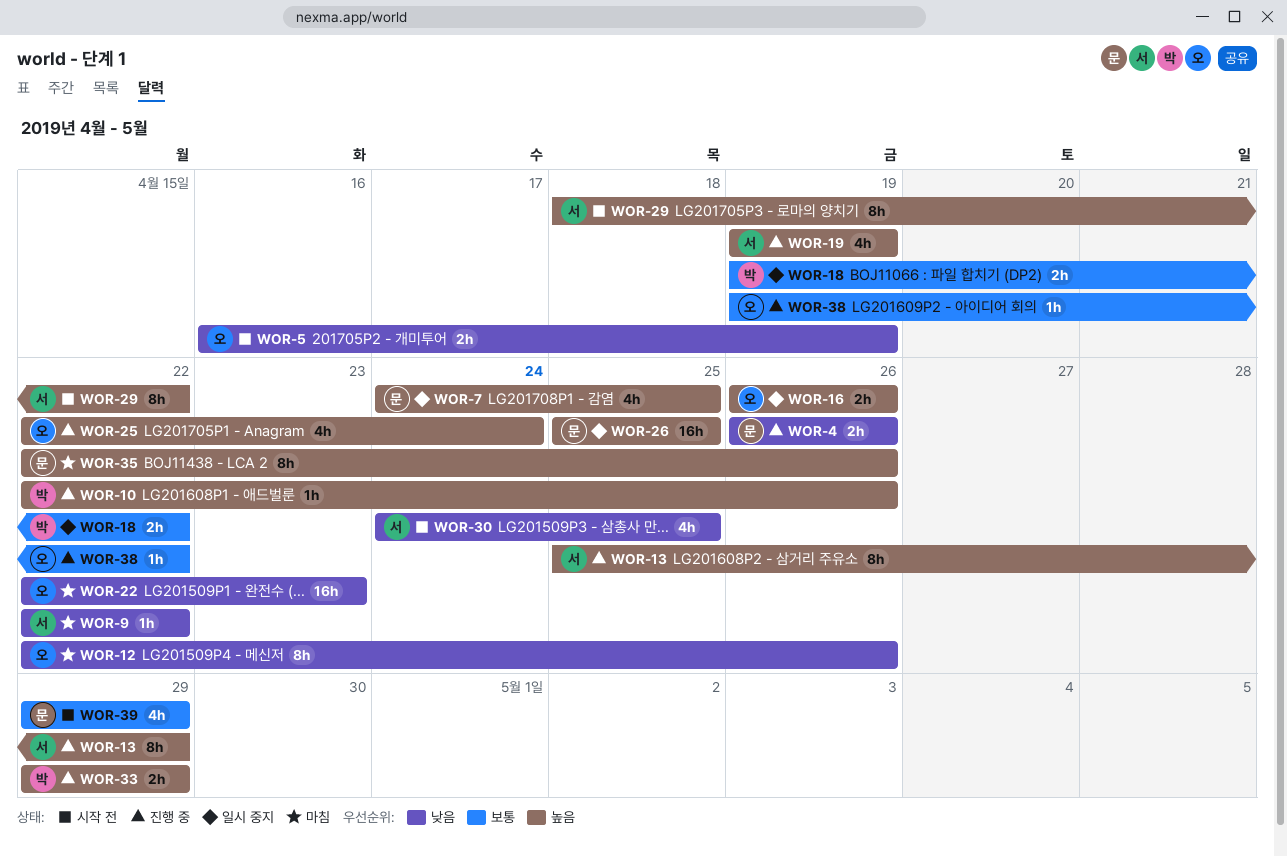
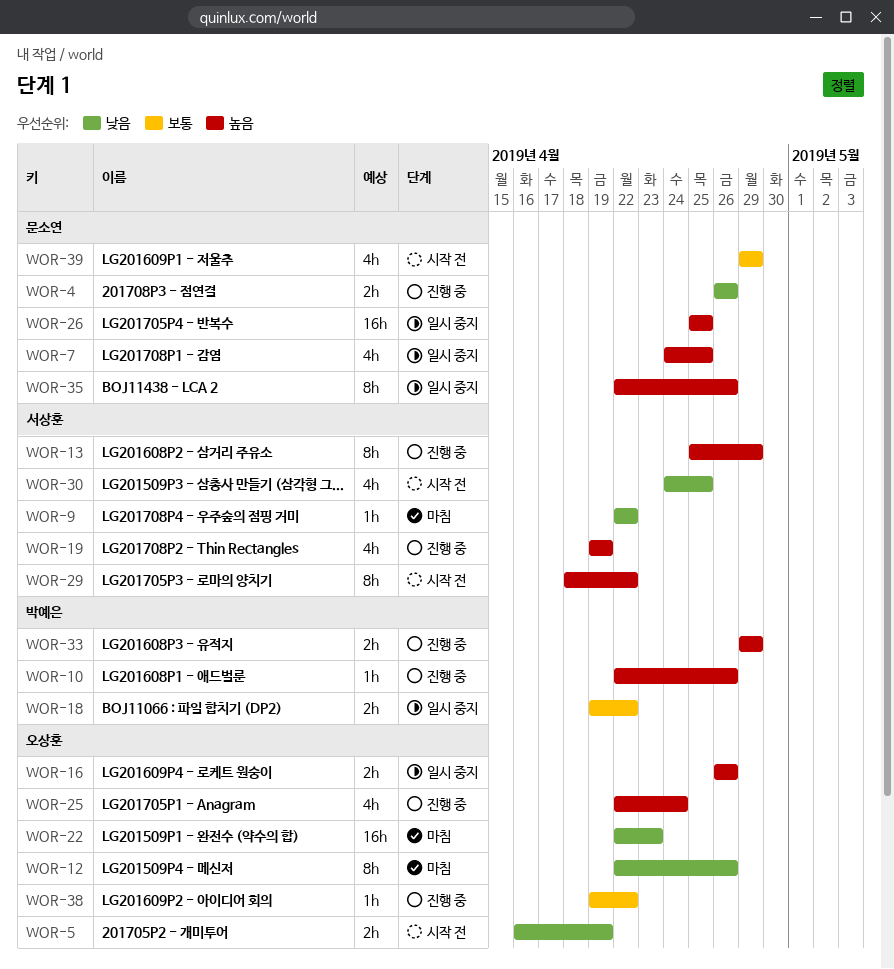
WOR-35, status: 마침 -> 일시 중지

